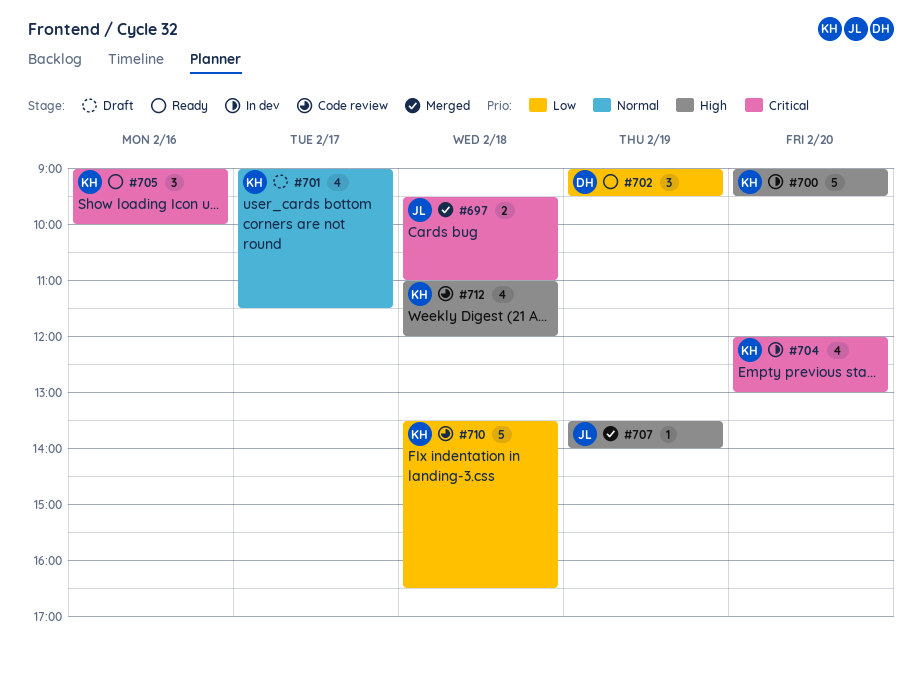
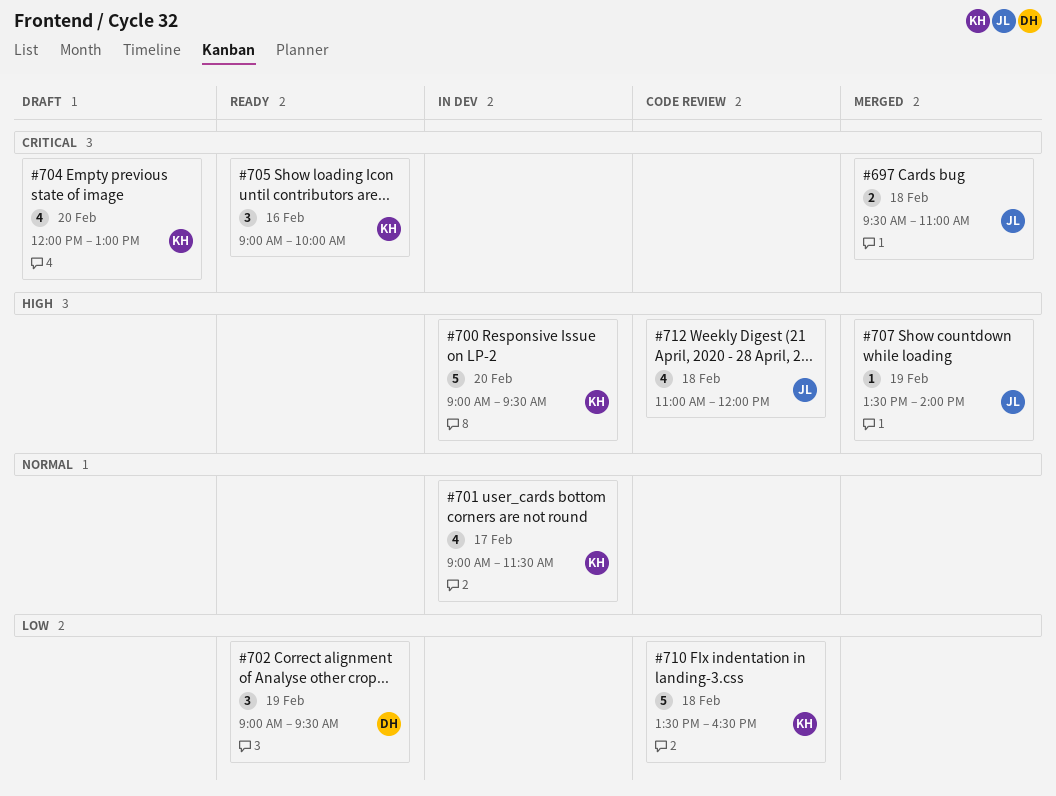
#701, status: Draft -> In dev
#704, status: In dev -> Draft
#712, owner: KH -> JL

